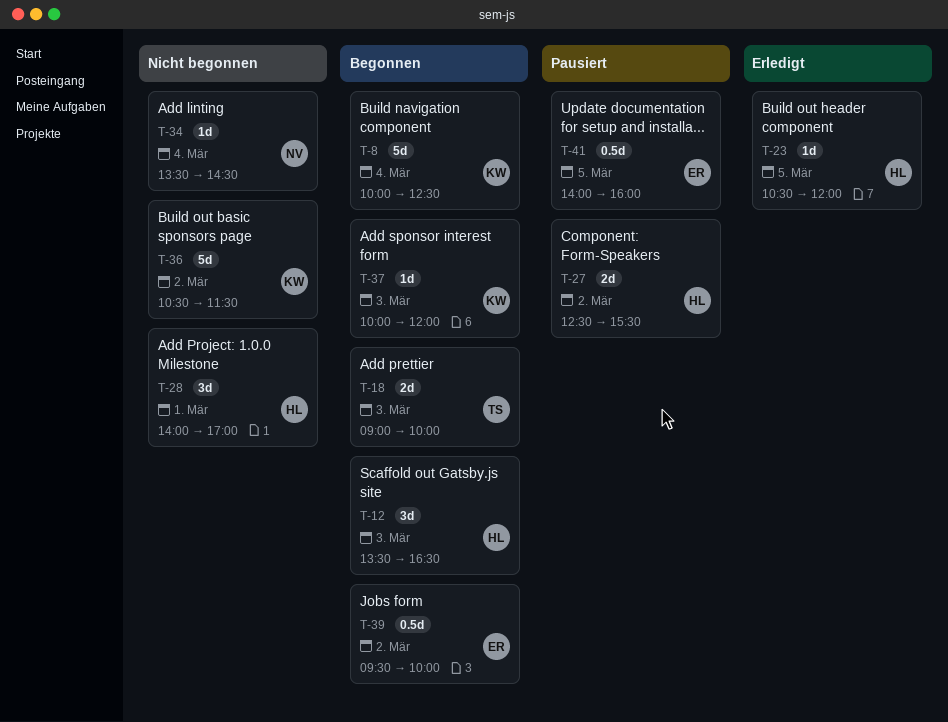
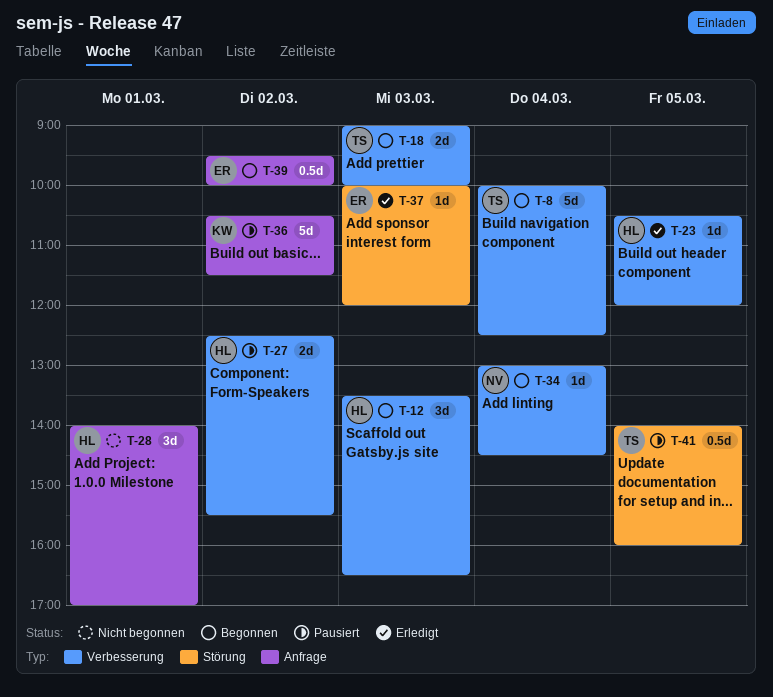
T-8, owner: KW -> TS
T-34, status: Nicht begonnen -> Begonnen
T-34, begins: 13:30 -> 13:00
T-36, status: Nicht begonnen -> Pausiert
T-37, status: Begonnen -> Erledigt
T-37, owner: KW -> ER
T-41, owner: ER -> TS

